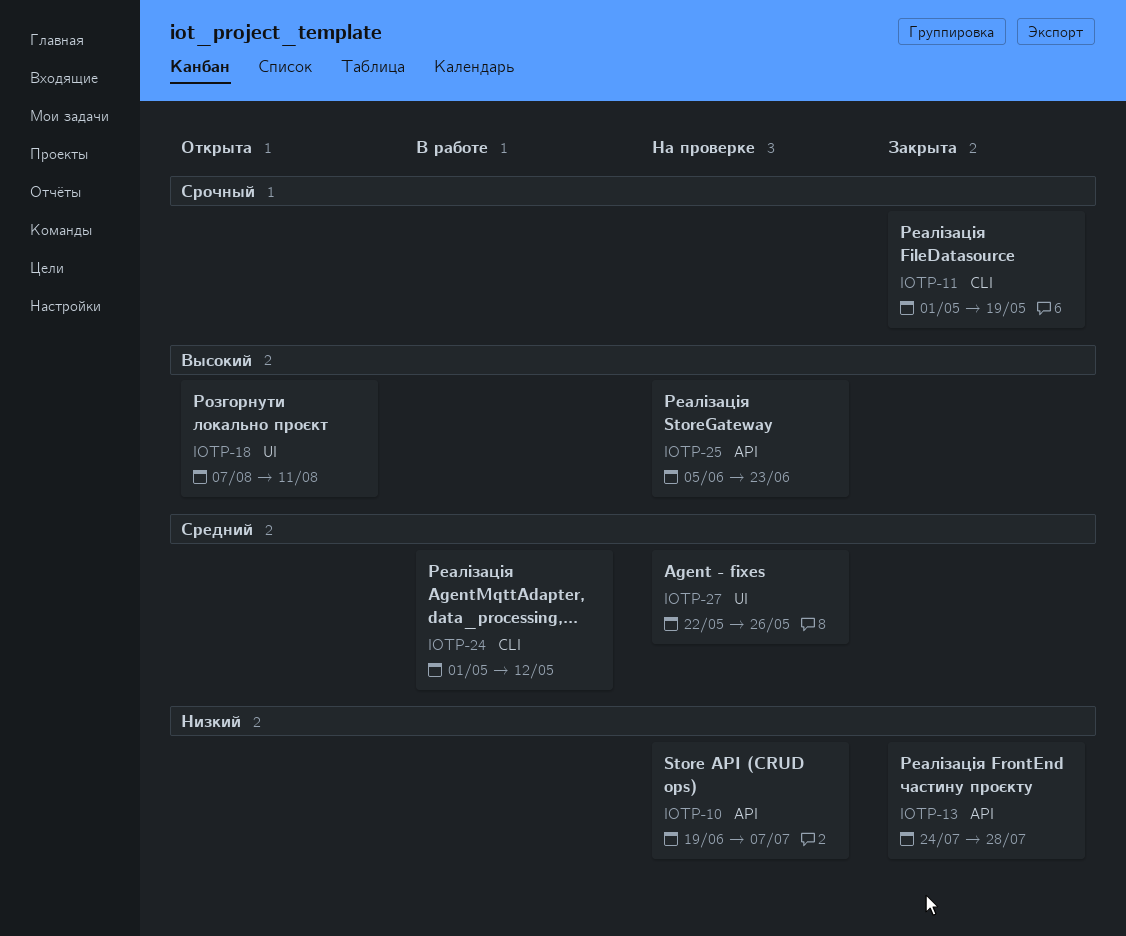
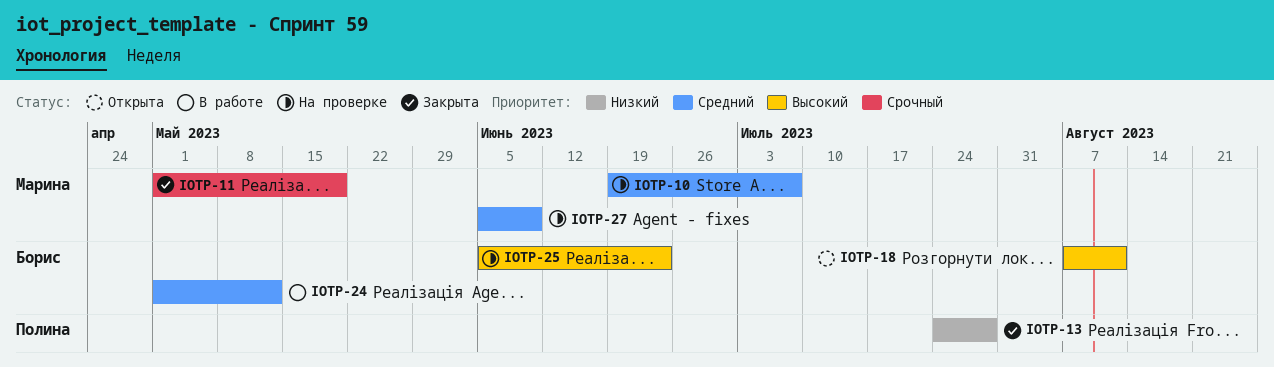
IOTP-10, priority: Низкий -> Средний
IOTP-27, start: May 22 -> Jun 5
IOTP-27, due: May 26 -> Jun 9

